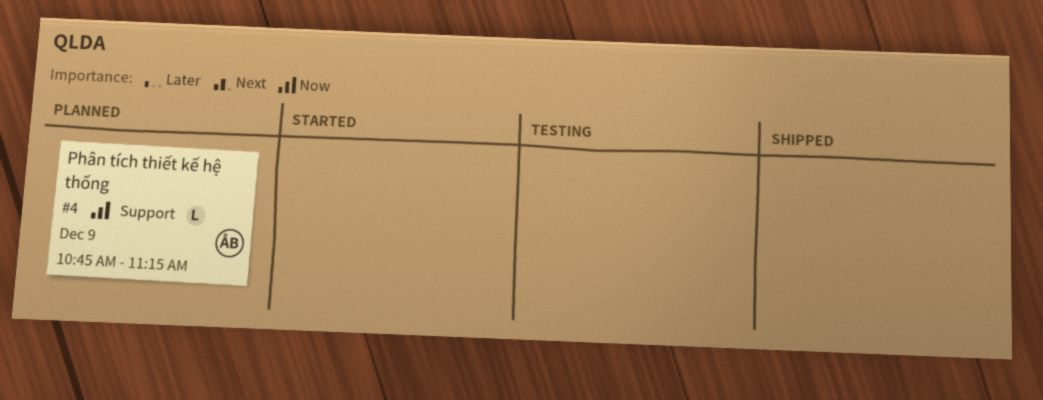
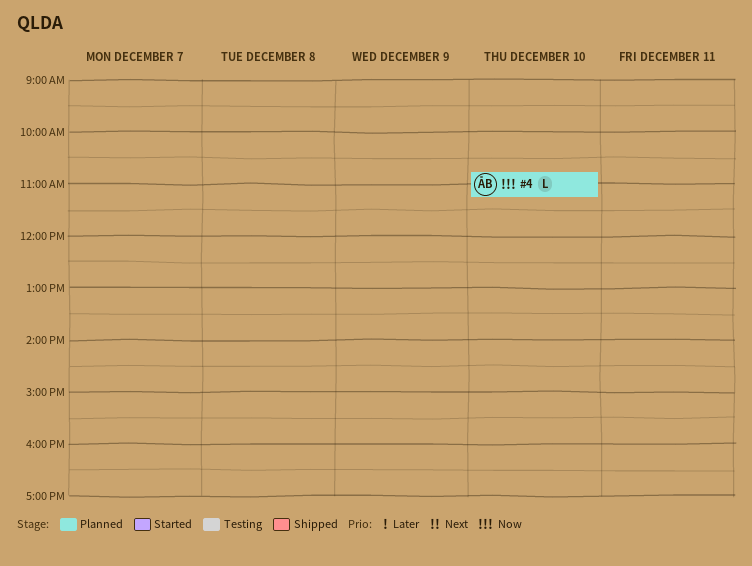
#4, day: Dec 9 -> Dec 10

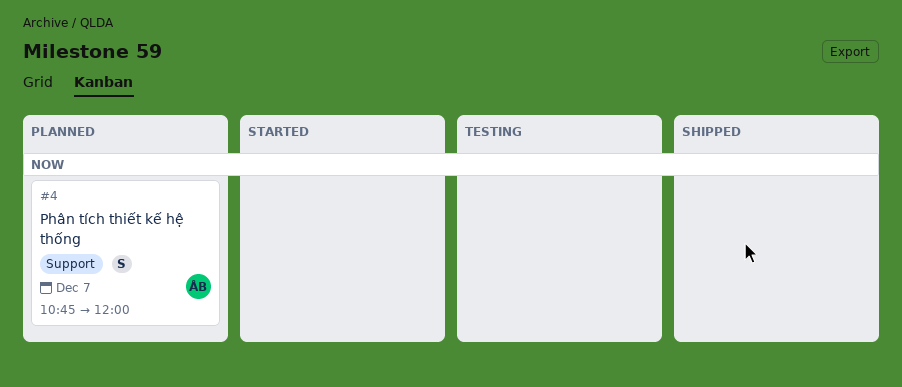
#4, estimate: L -> S
#4, day: Dec 10 -> Dec 7
#4, ends: 11:15 -> 12:00

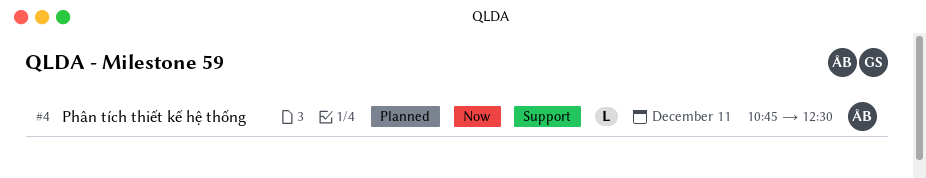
#4, estimate: S -> L
#4, day: Dec 7 -> Dec 11
#4, ends: 12:00 -> 12:30

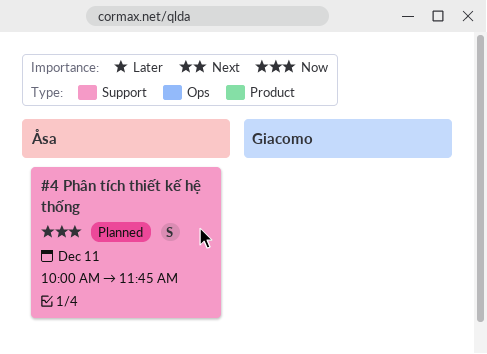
#4, estimate: L -> S
#4, begins: 10:45 -> 10:00
#4, ends: 12:30 -> 11:45

